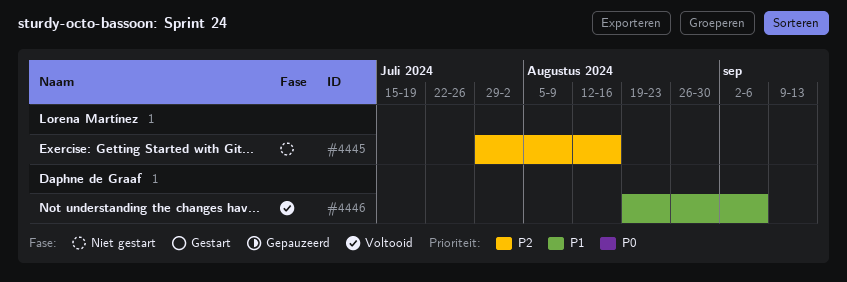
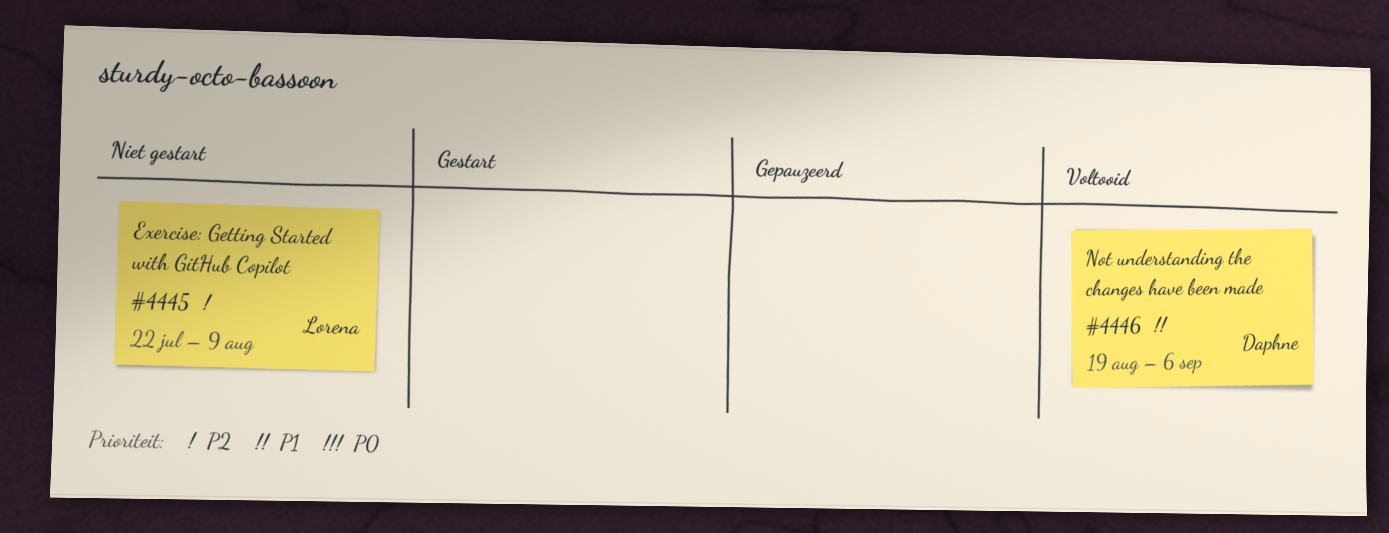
#4445, start: Jul 29 -> Jul 22
#4445, due: Aug 16 -> Aug 9

